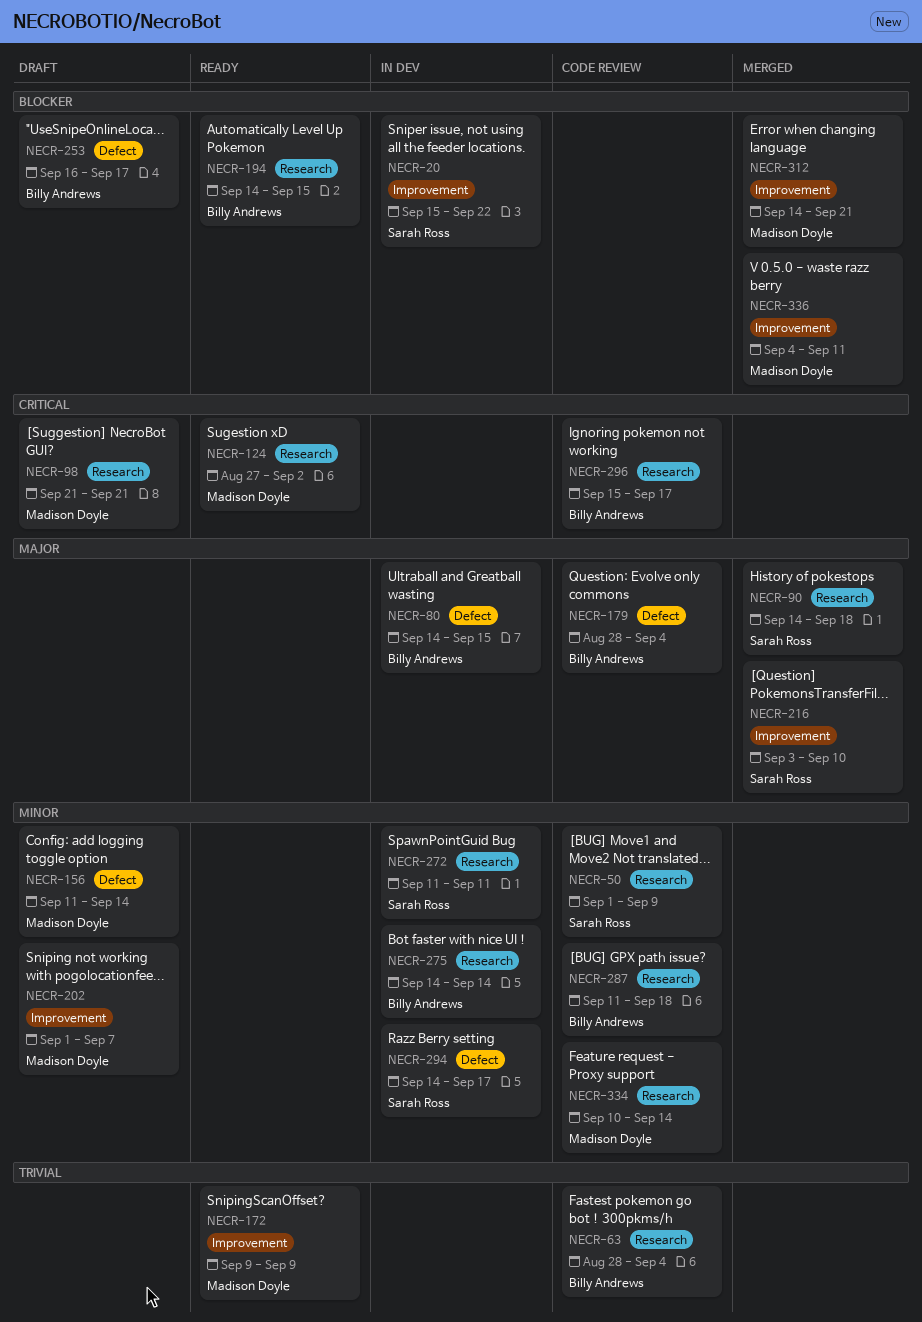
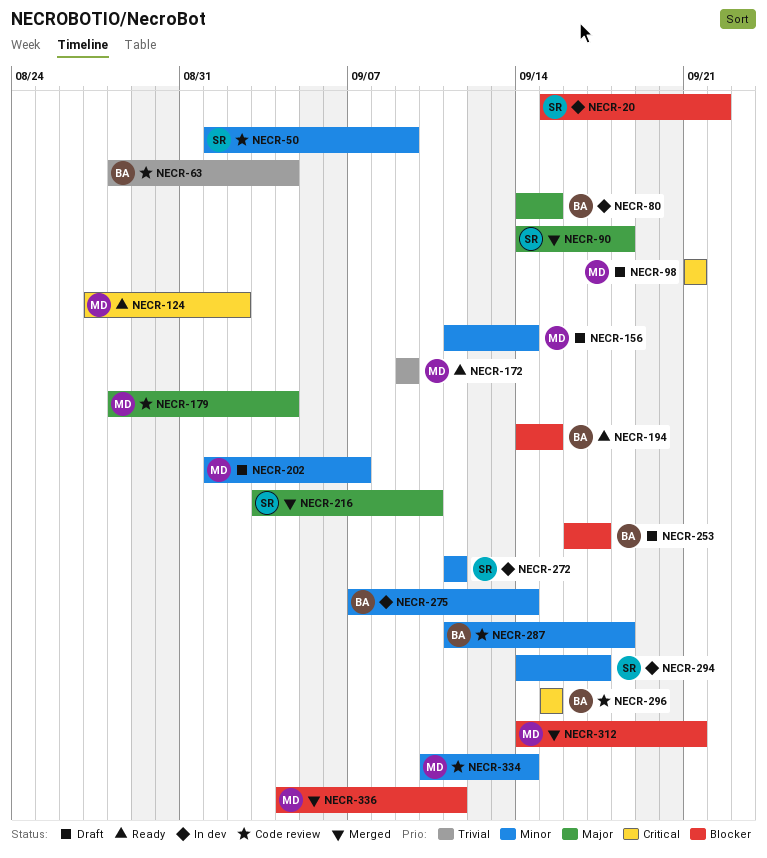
NECR-179, owner: Billy Andrews -> Madison Doyle
NECR-275, start: Sep 14 -> Sep 7
NECR-296, due: Sep 17 -> Sep 15

